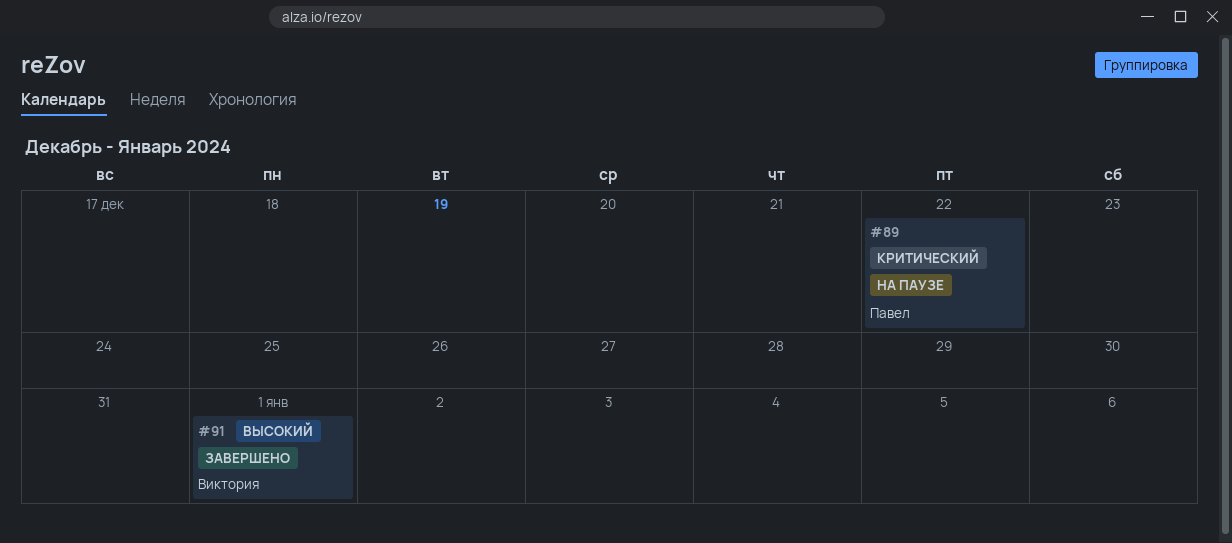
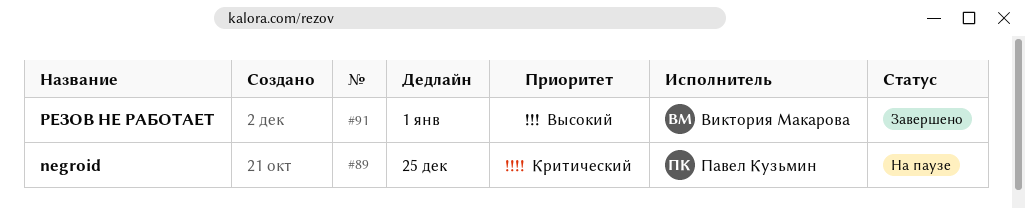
#89, due: Dec 22 -> Dec 25

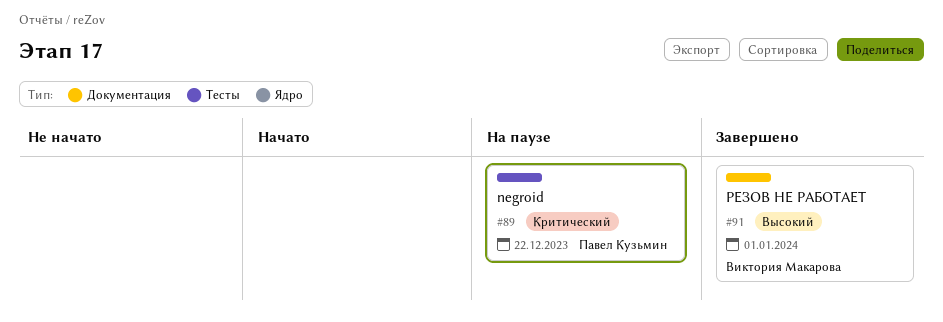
#89, due: Dec 25 -> Dec 22

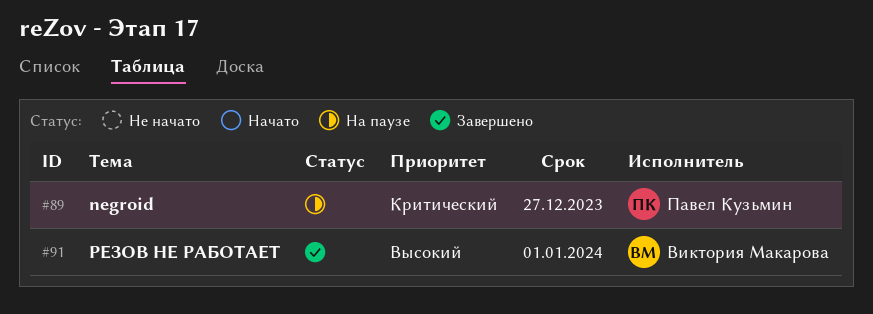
#89, due: Dec 22 -> Dec 27

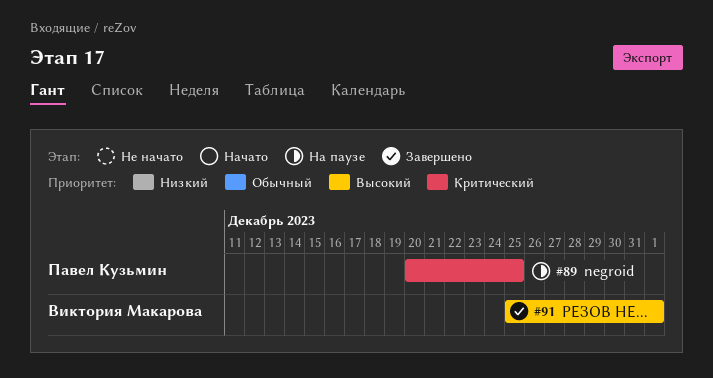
#89, due: Dec 27 -> Dec 25

